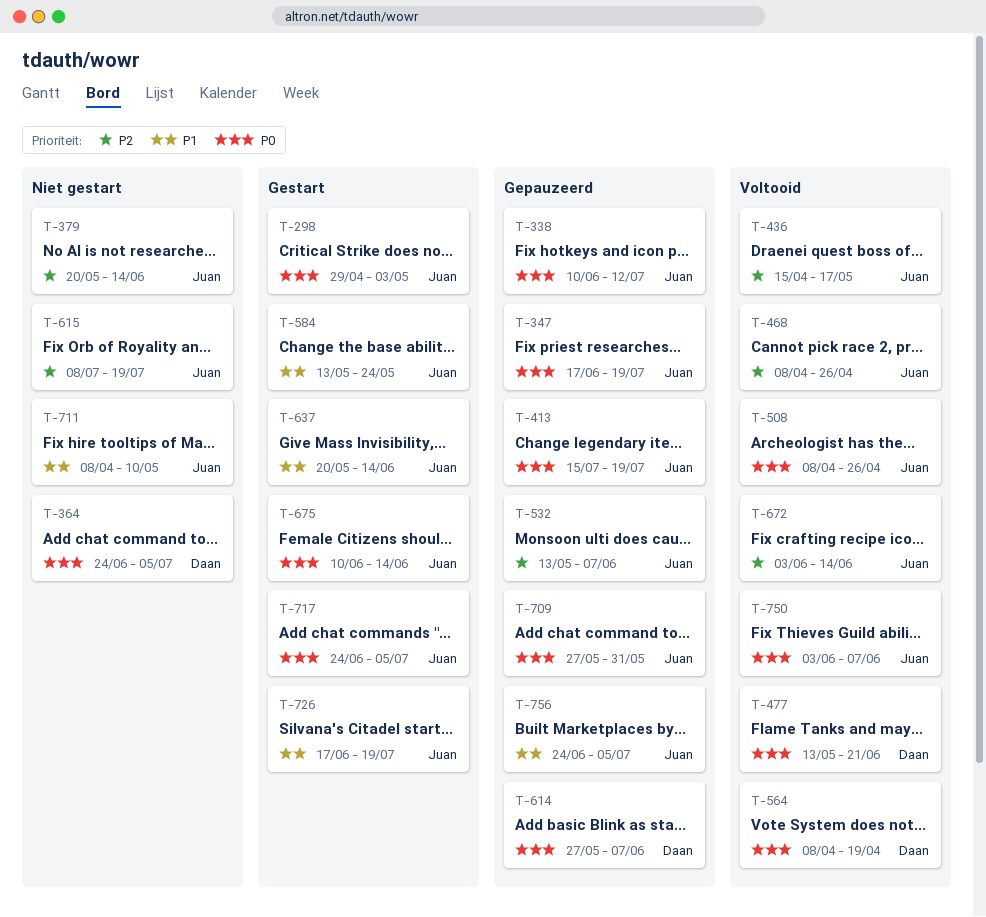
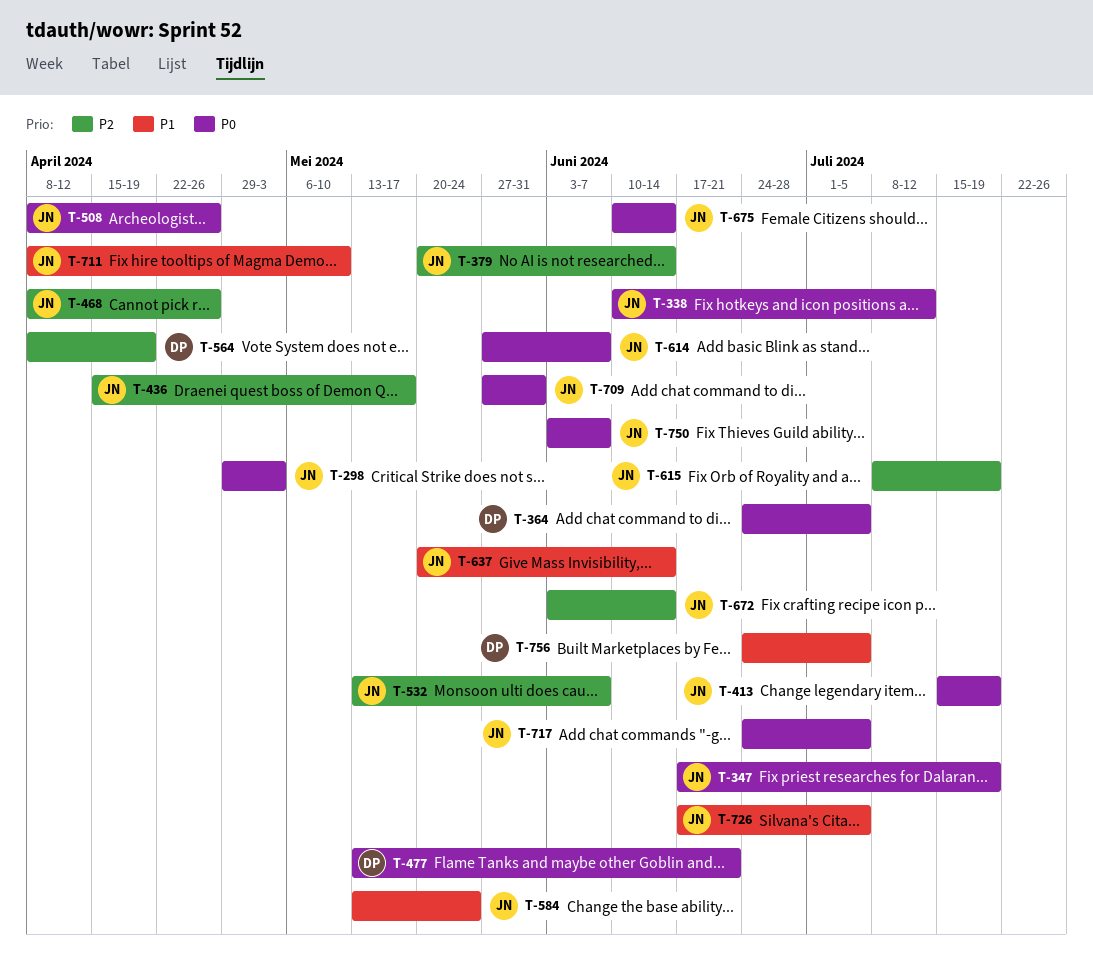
T-564, priority: P0 -> P2
T-614, owner: Daan -> Juan
T-726, due: Jul 19 -> Jul 5
T-756, owner: Juan -> Daan

